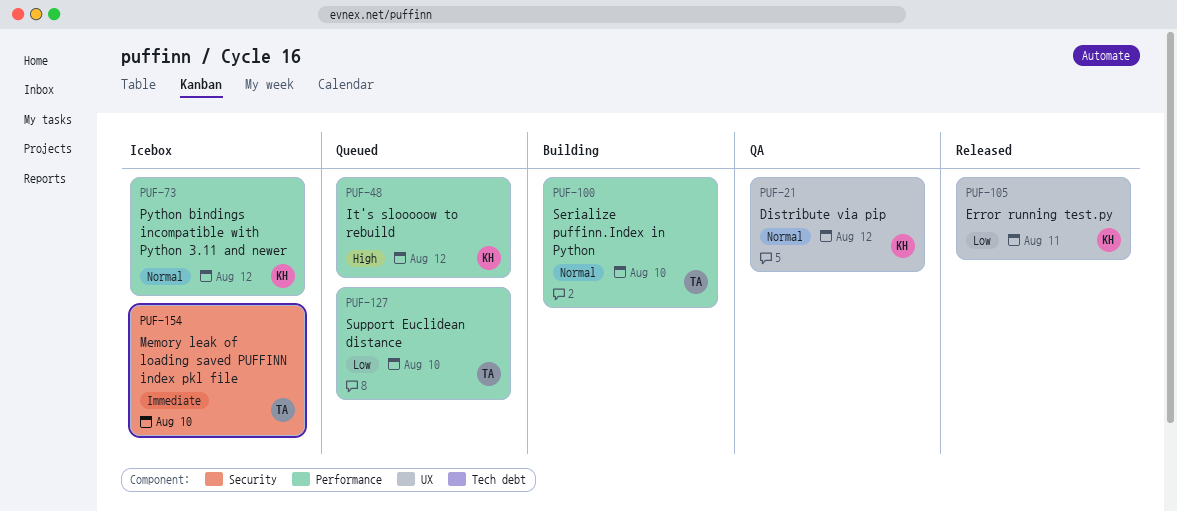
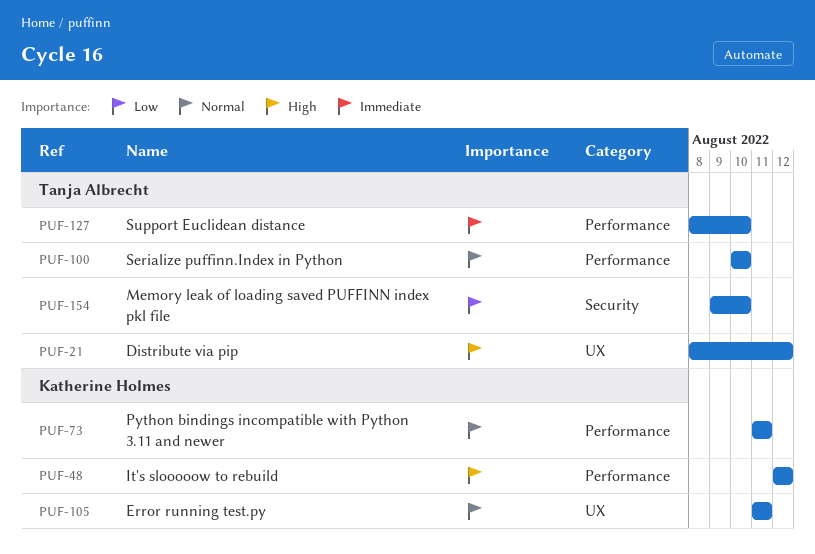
PUF-21, owner: Katherine Holmes -> Tanja Albrecht
PUF-21, priority: Normal -> High
PUF-73, due: Aug 12 -> Aug 11
PUF-105, priority: Low -> Normal
PUF-127, priority: Low -> Immediate
PUF-154, priority: Immediate -> Low

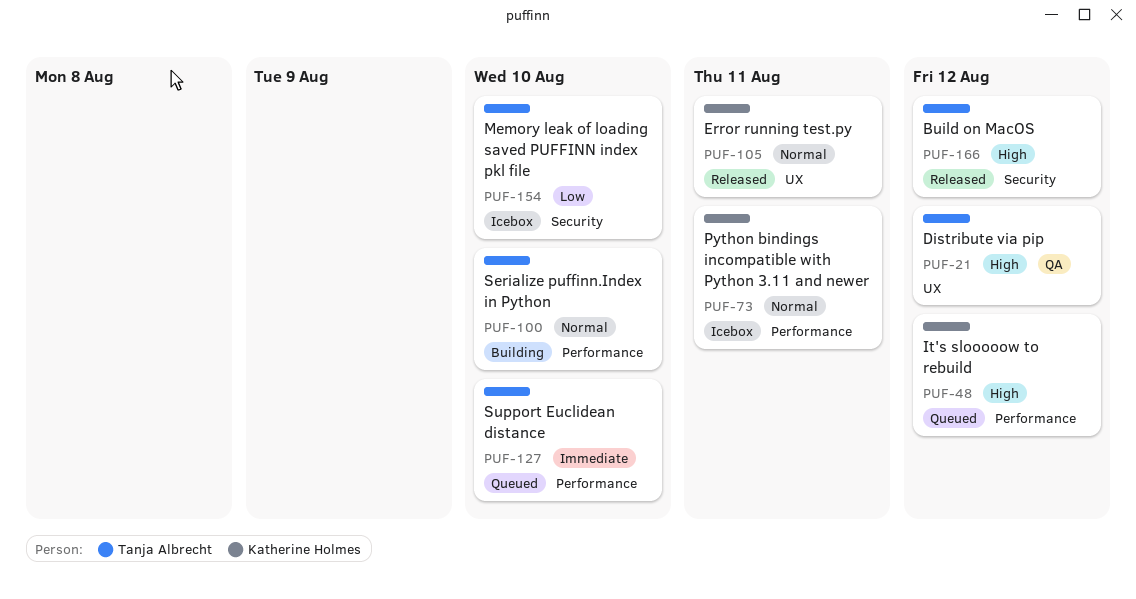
PUF-166: none -> present

